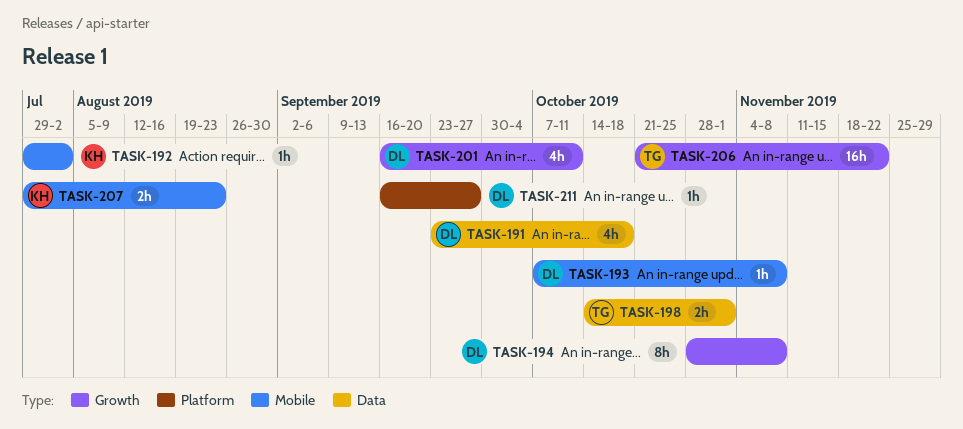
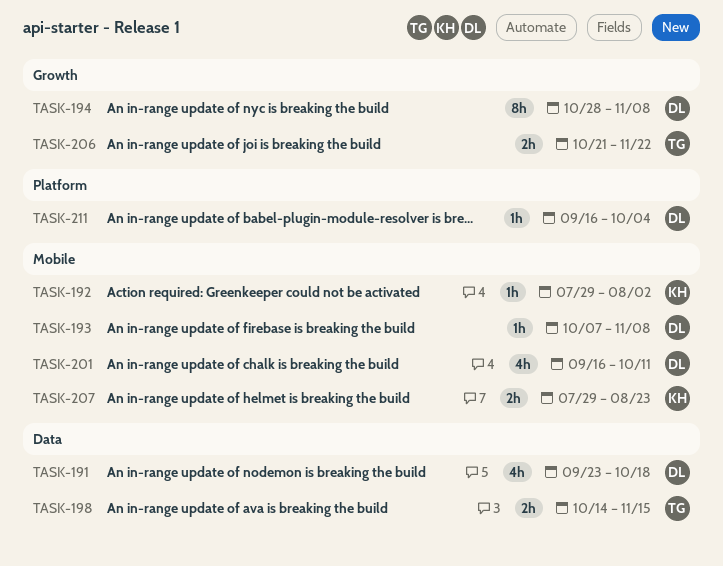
TASK-198, due: Nov 1 -> Nov 15
TASK-201, label: Growth -> Mobile
TASK-206, estimate: 16h -> 2h
TASK-211, due: Sep 27 -> Oct 4

